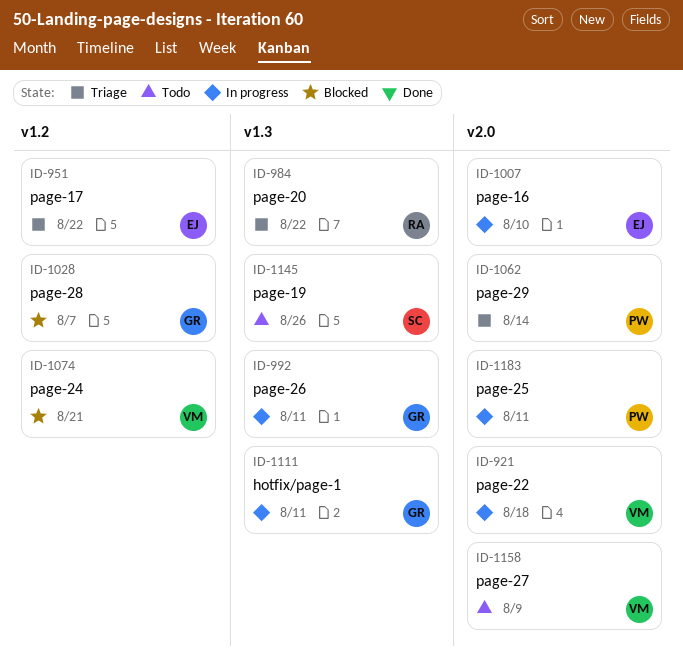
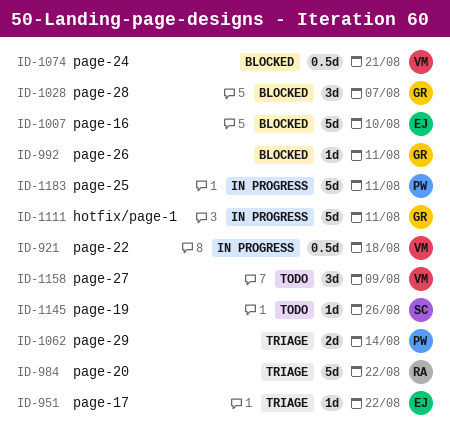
ID-992, status: In progress -> Blocked
ID-1007, status: In progress -> Blocked

